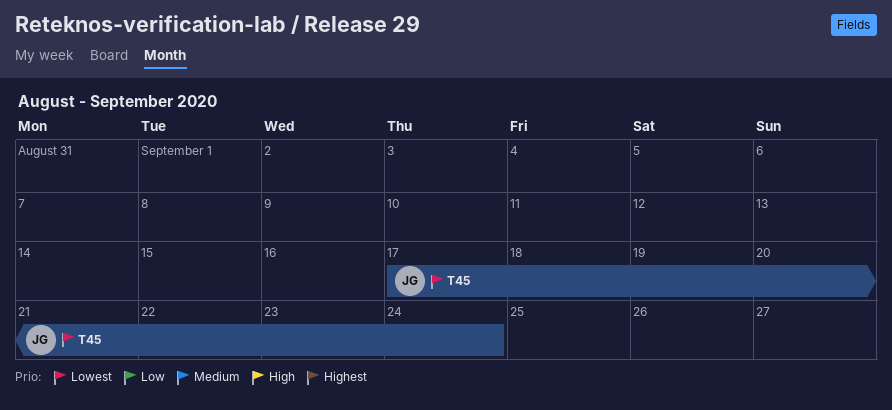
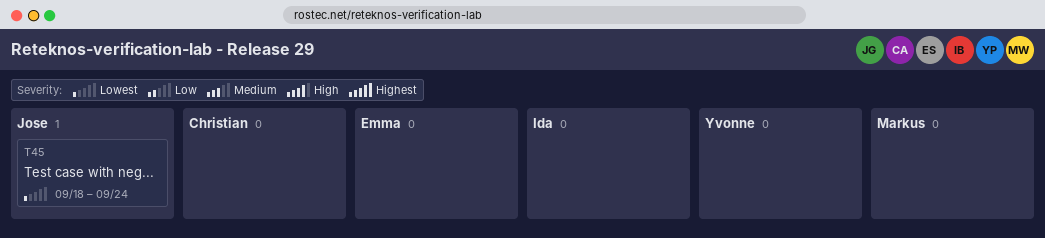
T45, start: Sep 17 -> Sep 18

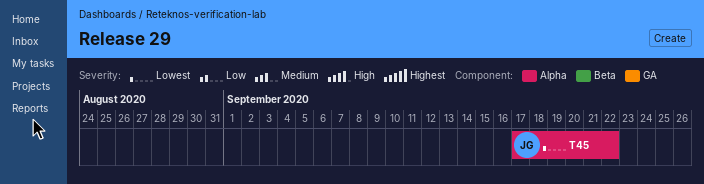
T45, start: Sep 18 -> Sep 17
T45, due: Sep 24 -> Sep 22

